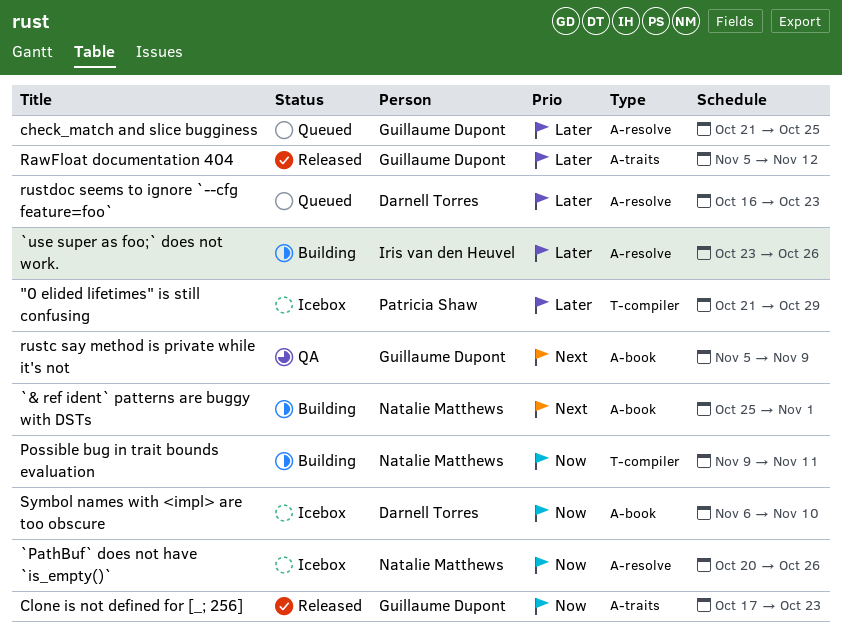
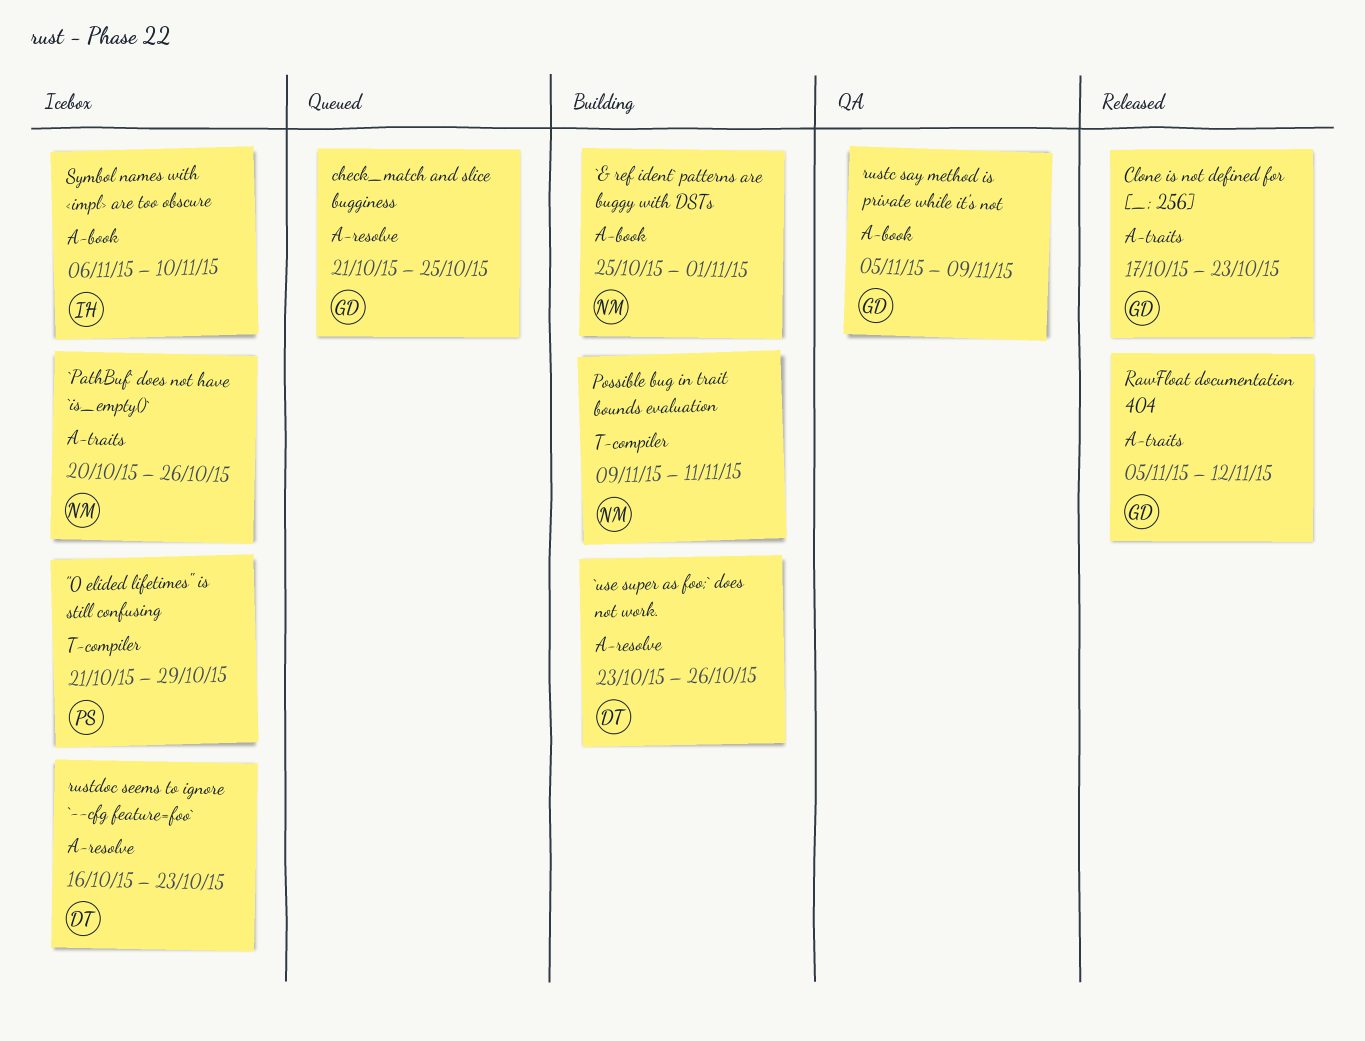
`PathBuf` does not have `is_empty()`, label: A-resolve -> A-traits
`use super as foo;` does not work., owner: Iris van den Heuvel -> Darnell Torres
rustdoc seems to ignore `--cfg feature=foo`, status: Queued -> Icebox
Symbol names with <impl> are too obscure, owner: Darnell Torres -> Iris van den Heuvel

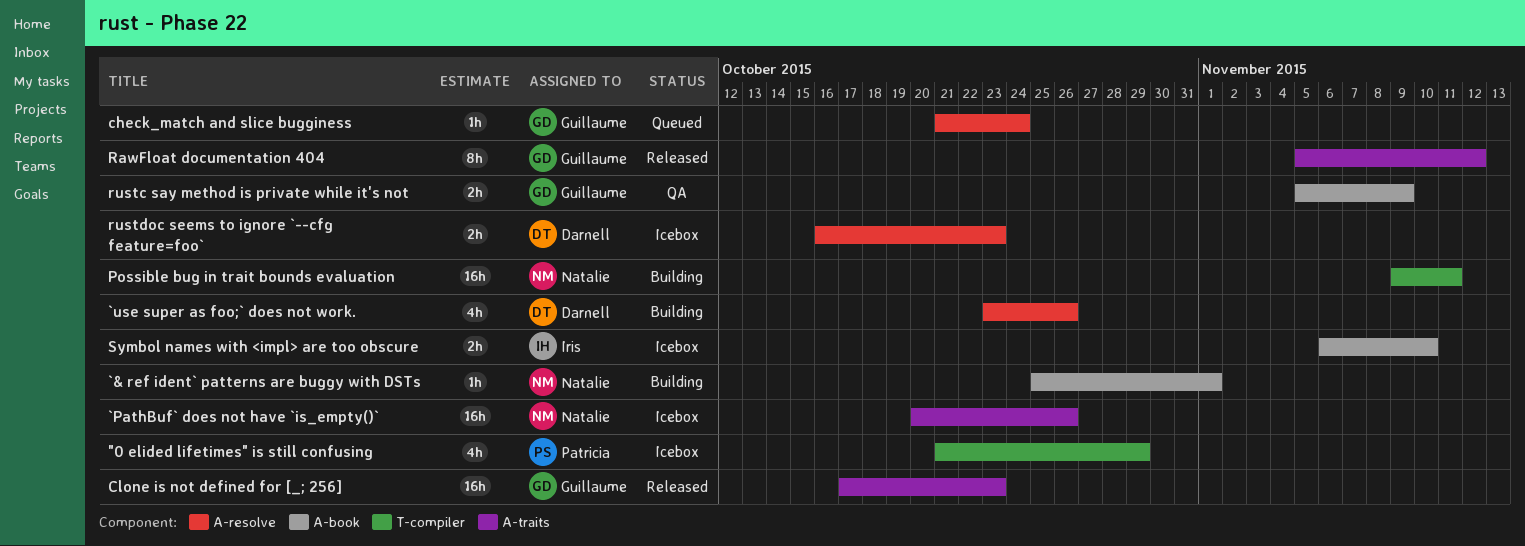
check_match and slice bugginess, due: Oct 25 -> Oct 24

